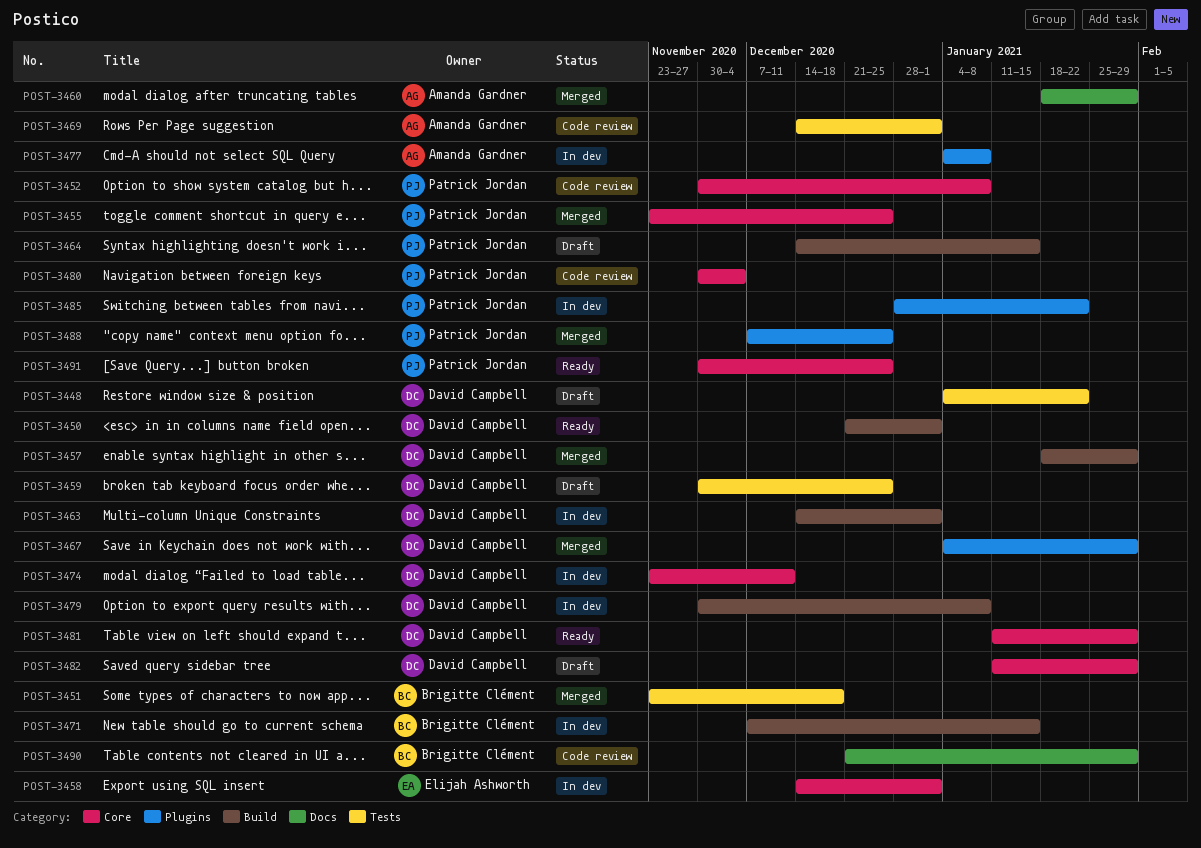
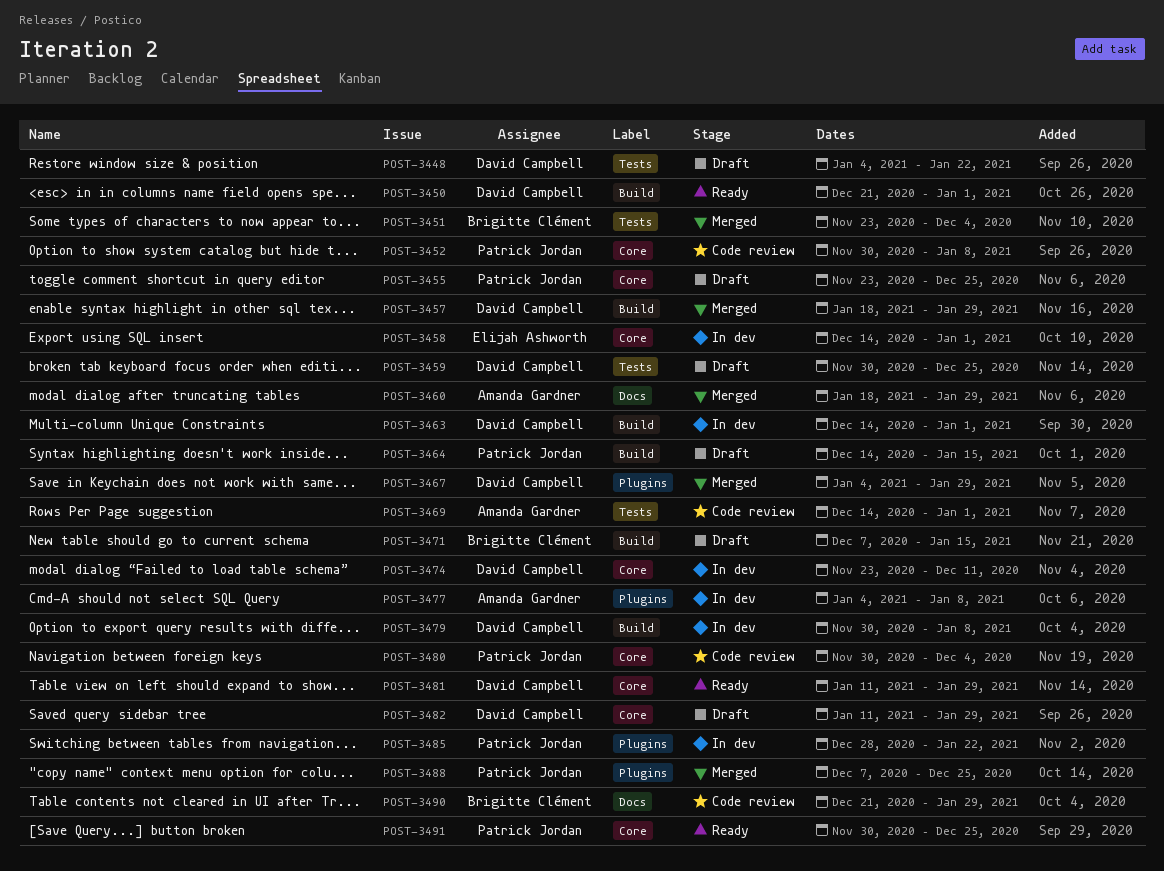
POST-3451, due: Dec 18 -> Dec 4
POST-3455, status: Merged -> Draft
POST-3471, status: In dev -> Draft

